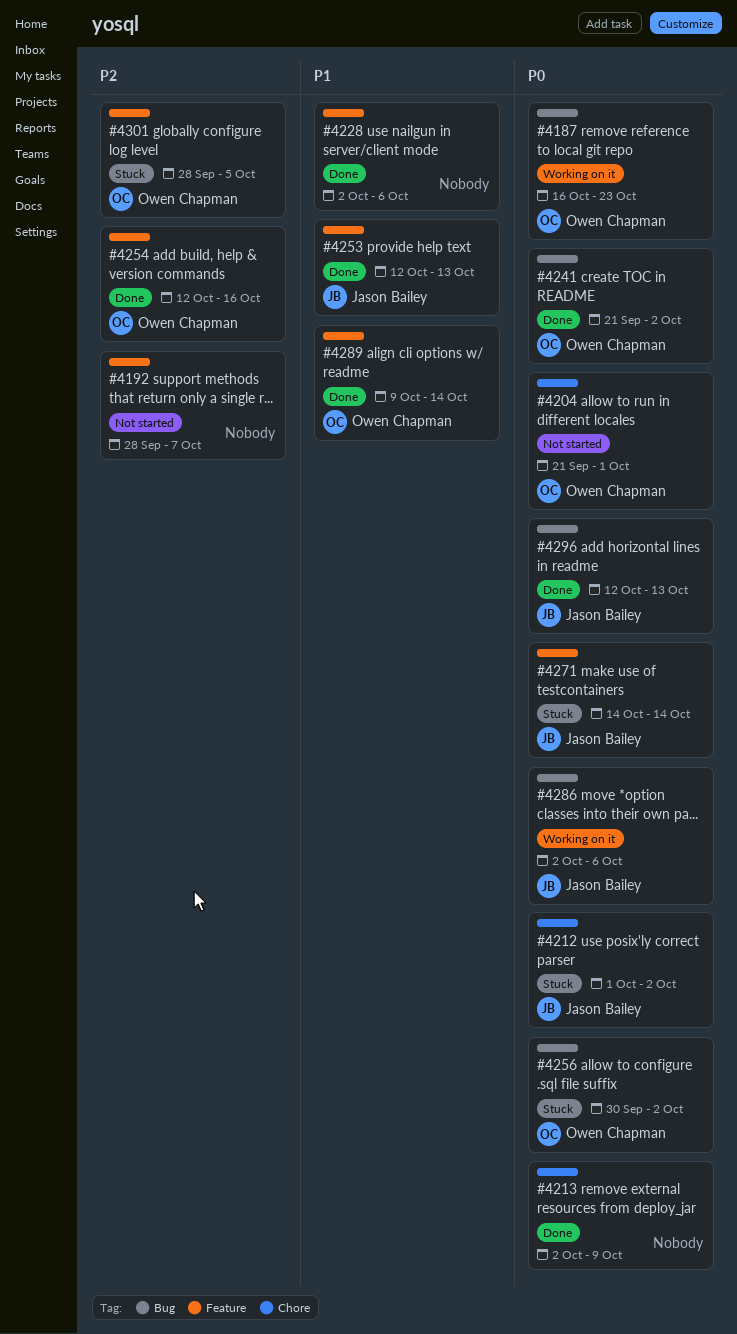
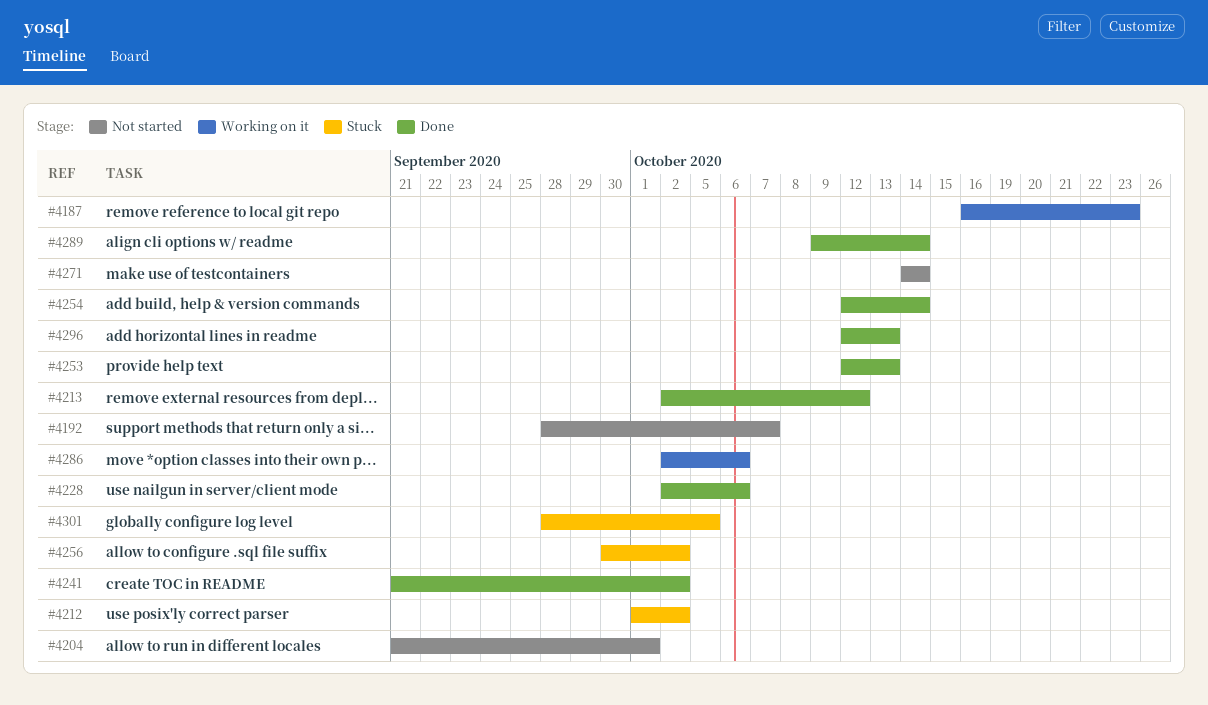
#4213, due: Oct 9 -> Oct 12
#4254, due: Oct 16 -> Oct 14
#4271, status: Stuck -> Not started

